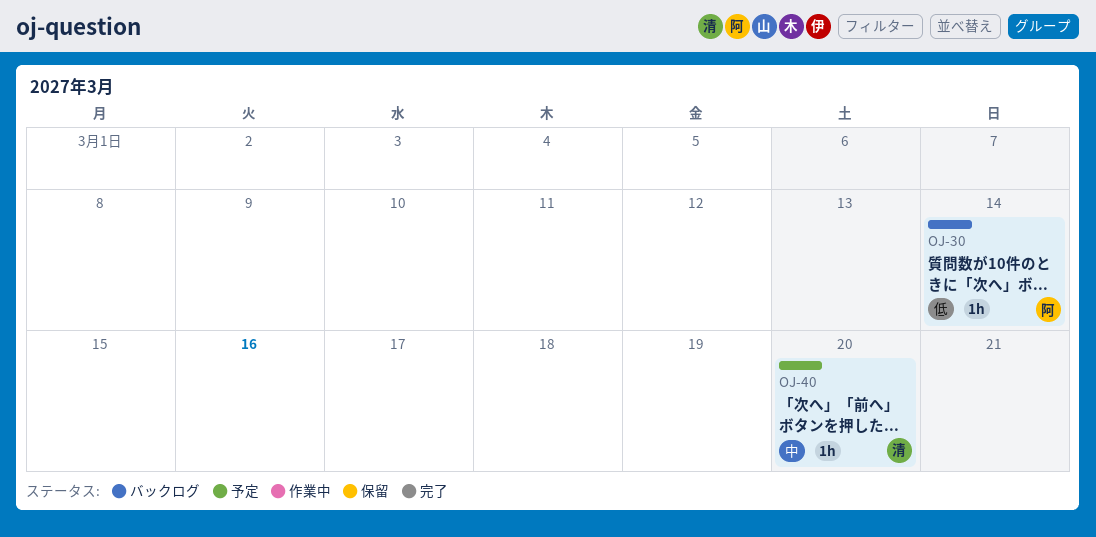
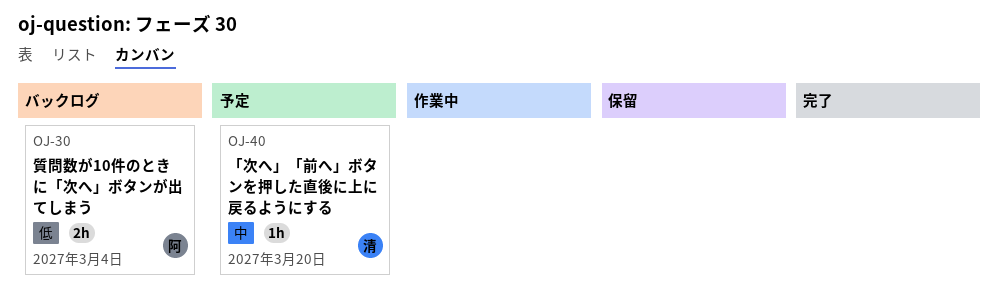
OJ-30, estimate: 1h -> 2h
OJ-30, due: Mar 14 -> Mar 4

